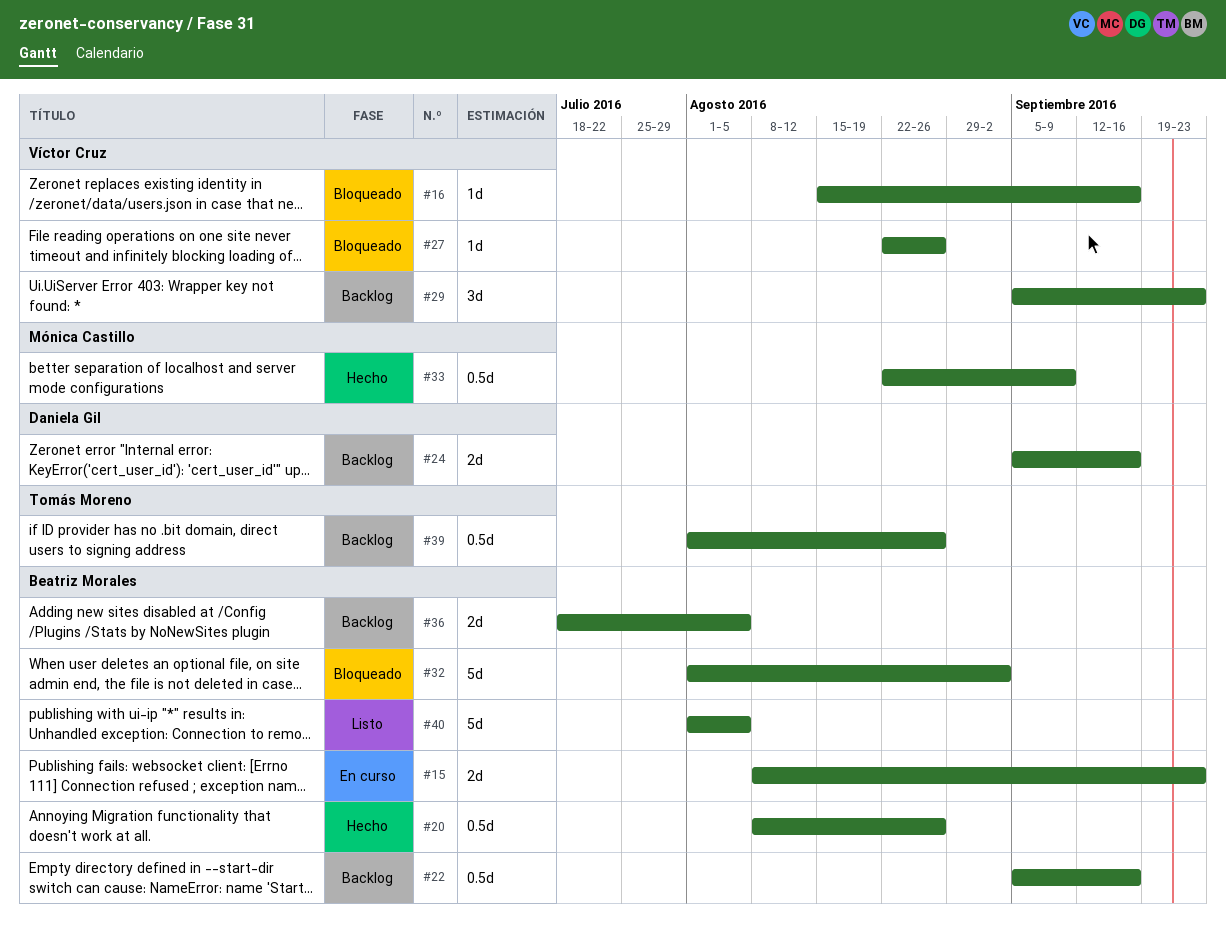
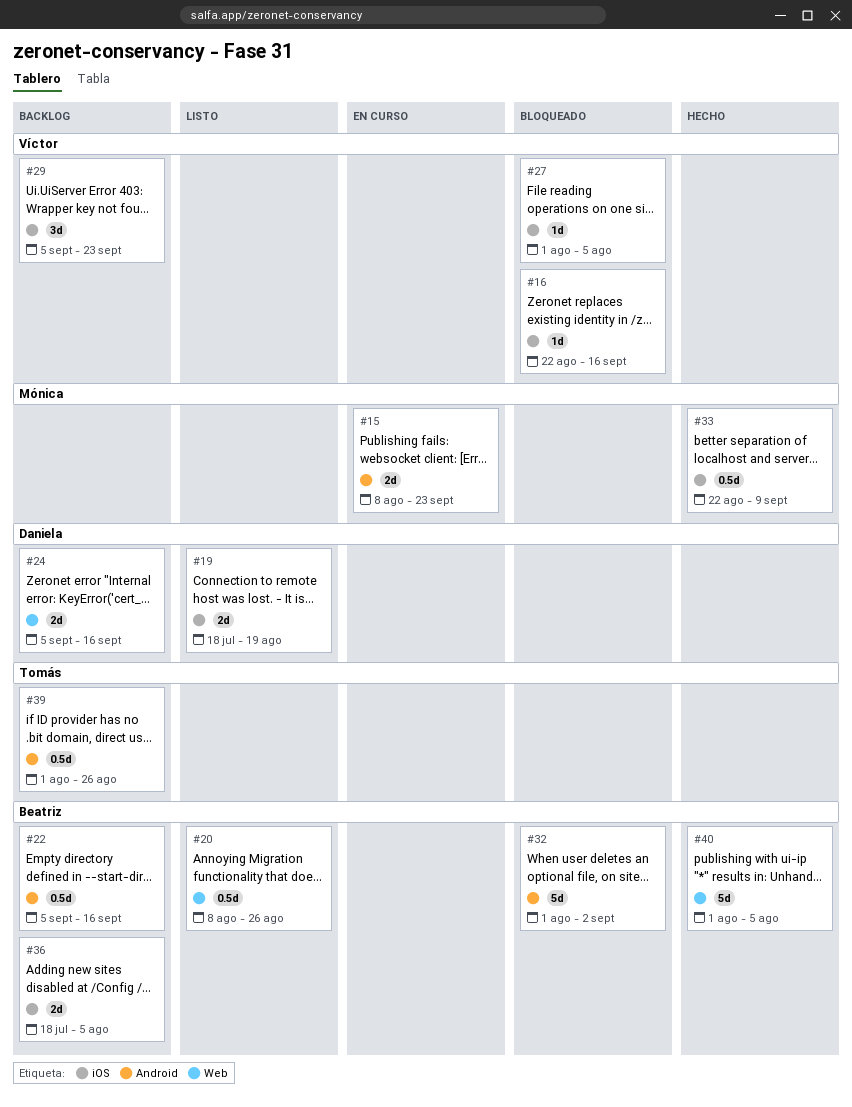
#15, owner: Beatriz Morales -> Mónica Castillo
#16, start: Aug 15 -> Aug 22
#19: none -> present
#20, status: Hecho -> Listo
#27, start: Aug 22 -> Aug 1
#27, due: Aug 26 -> Aug 5
#40, status: Listo -> Hecho

